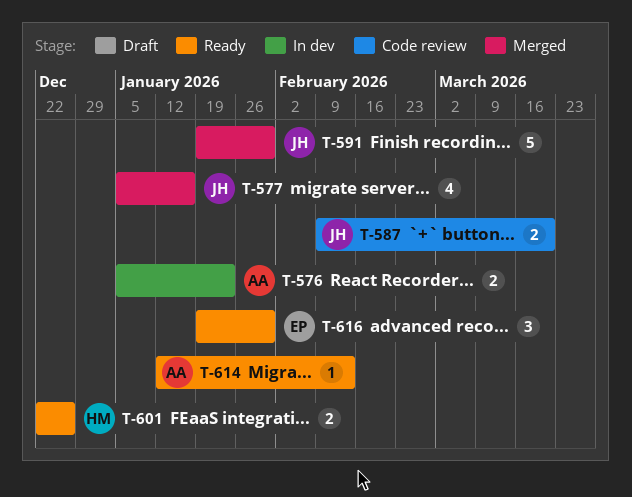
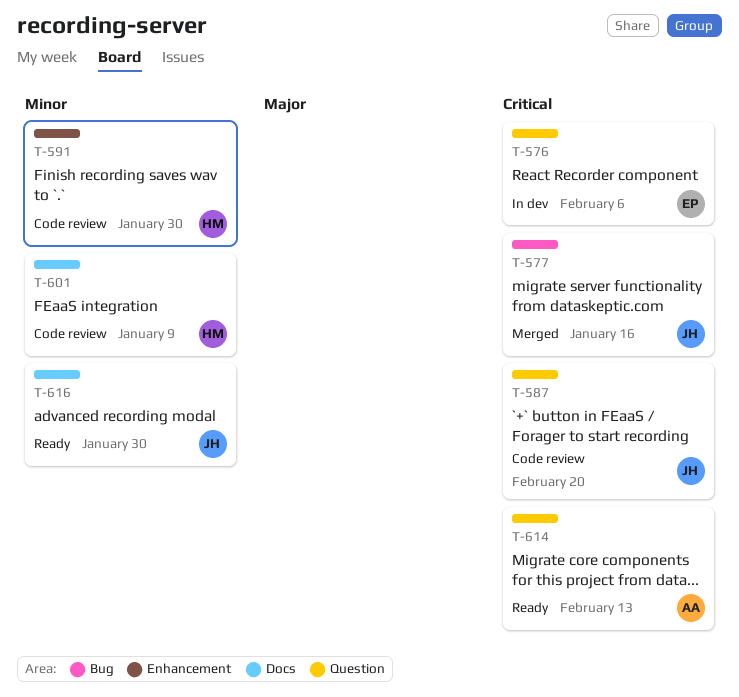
T-576, owner: AA -> EP
T-576, due: Jan 23 -> Feb 6
T-587, due: Mar 20 -> Feb 20
T-591, status: Merged -> Code review
T-591, owner: JH -> HM
T-601, status: Ready -> Code review
T-601, due: Dec 26 -> Jan 9
T-616, owner: EP -> JH

